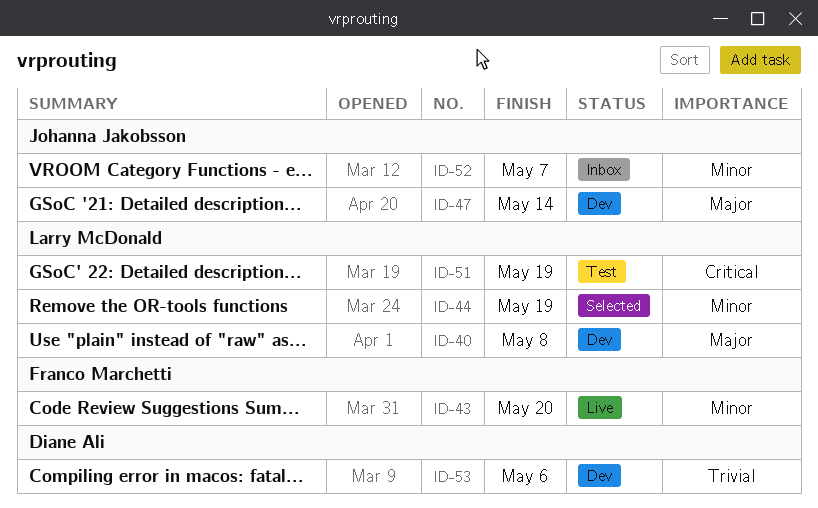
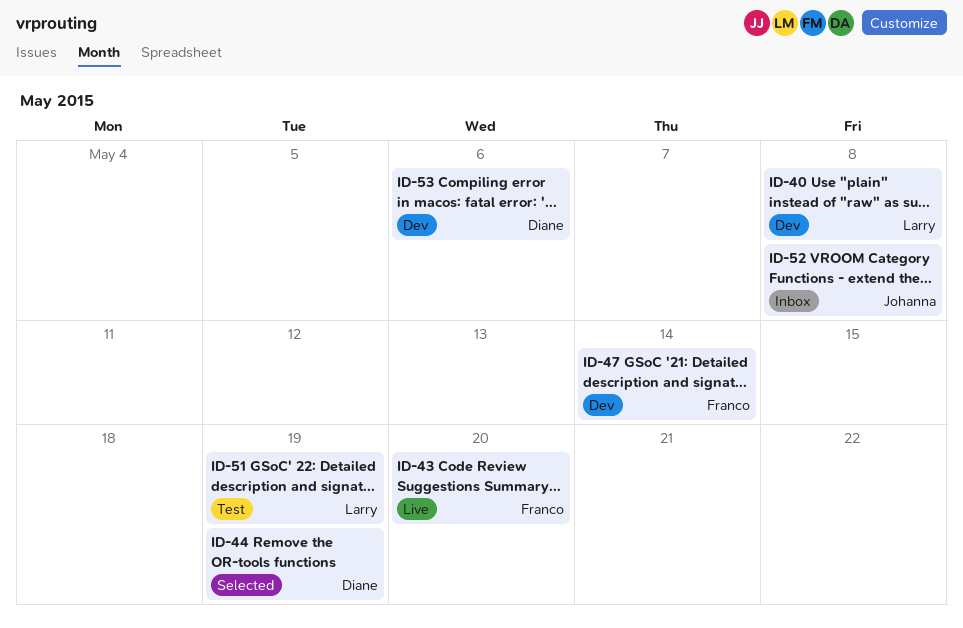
ID-44, owner: Larry McDonald -> Diane Ali
ID-47, owner: Johanna Jakobsson -> Franco Marchetti
ID-52, due: May 7 -> May 8

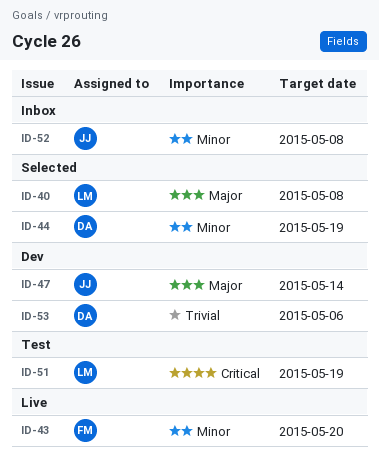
ID-40, status: Dev -> Selected
ID-47, owner: Franco -> Johanna

